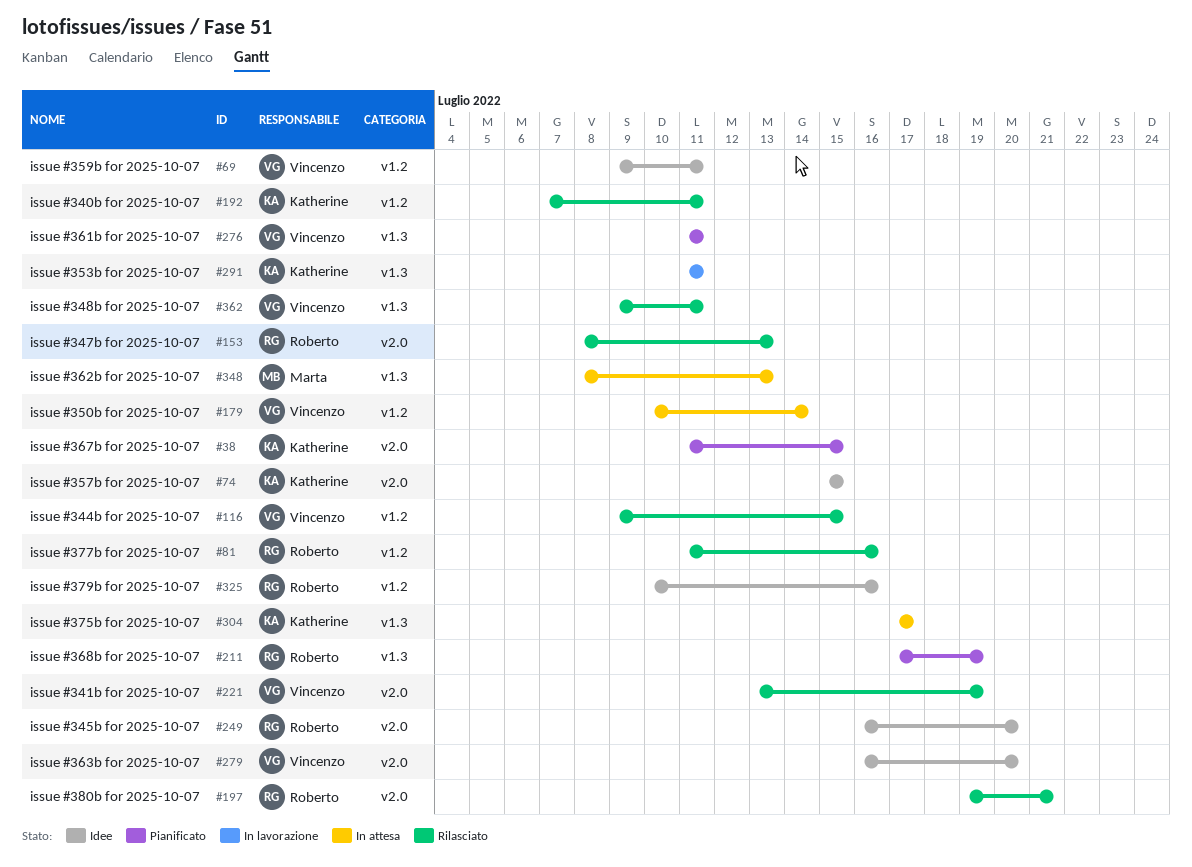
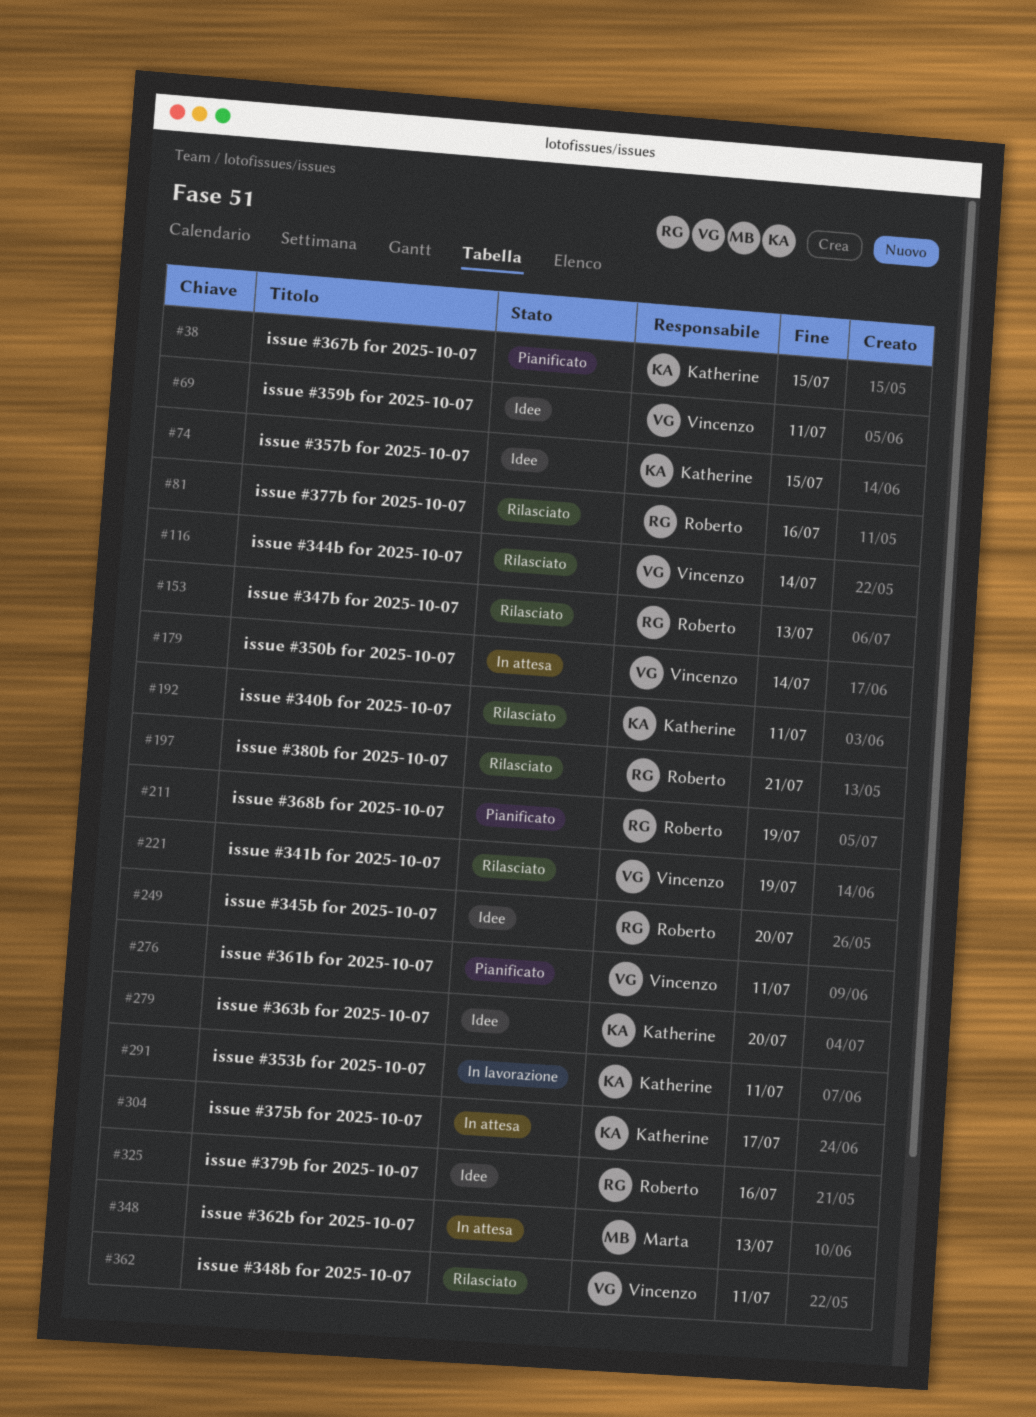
#116, due: Jul 15 -> Jul 14
#279, owner: Vincenzo -> Katherine

